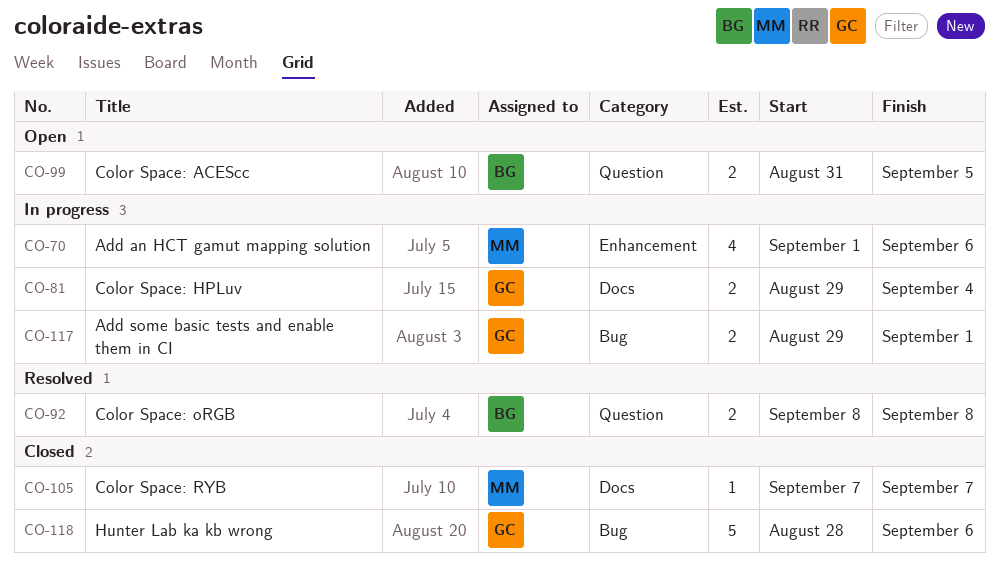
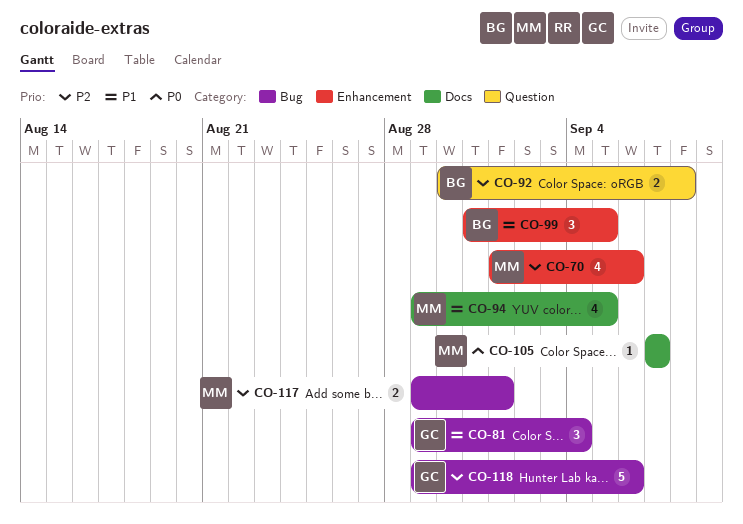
CO-81, label: Docs -> Bug
CO-81, estimate: 2 -> 3
CO-92, start: Sep 8 -> Aug 30
CO-94: none -> present
CO-99, label: Question -> Enhancement
CO-99, estimate: 2 -> 3
CO-117, owner: GC -> MM
CO-118, start: Aug 28 -> Aug 29

